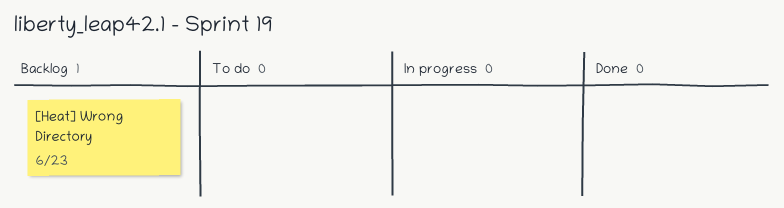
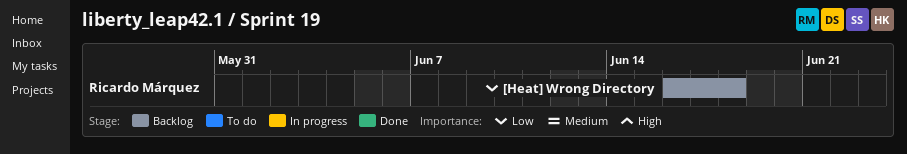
[Heat] Wrong Directory, due: Jun 23 -> Jun 18

